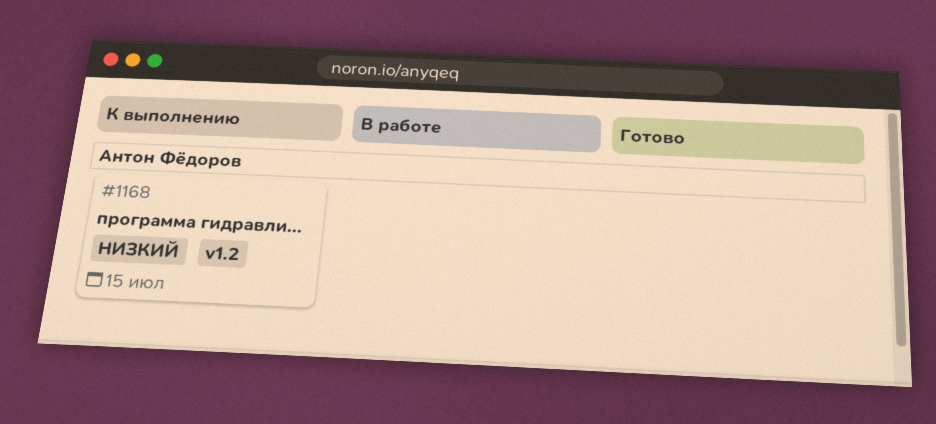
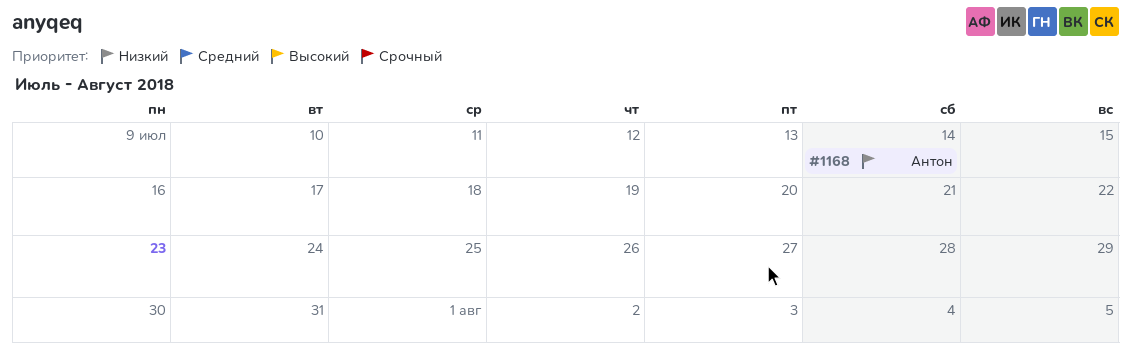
#1168, due: Jul 15 -> Jul 14

